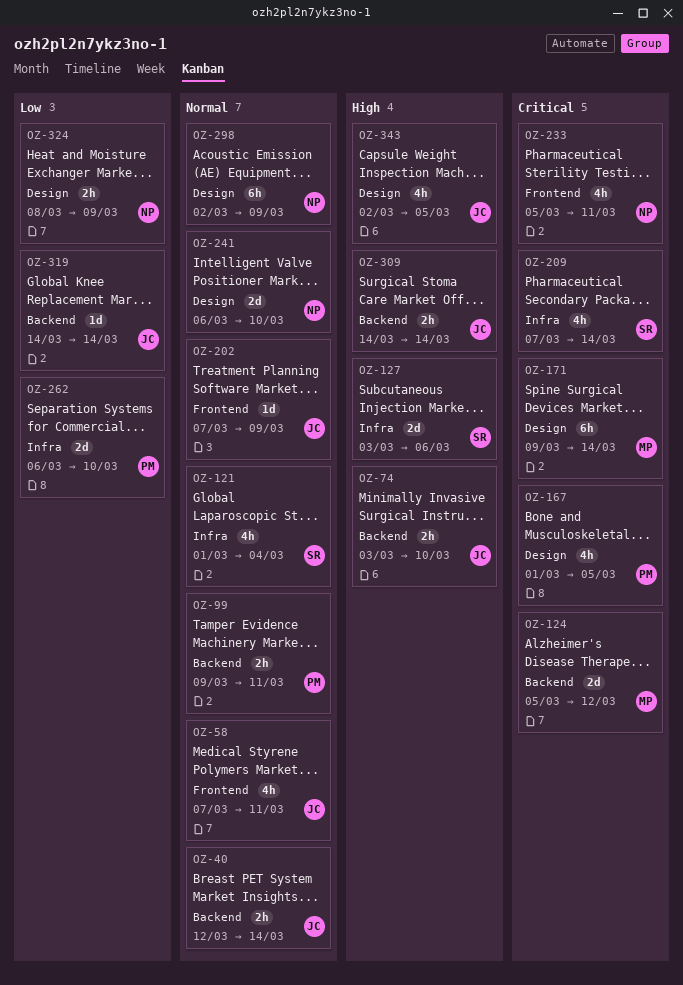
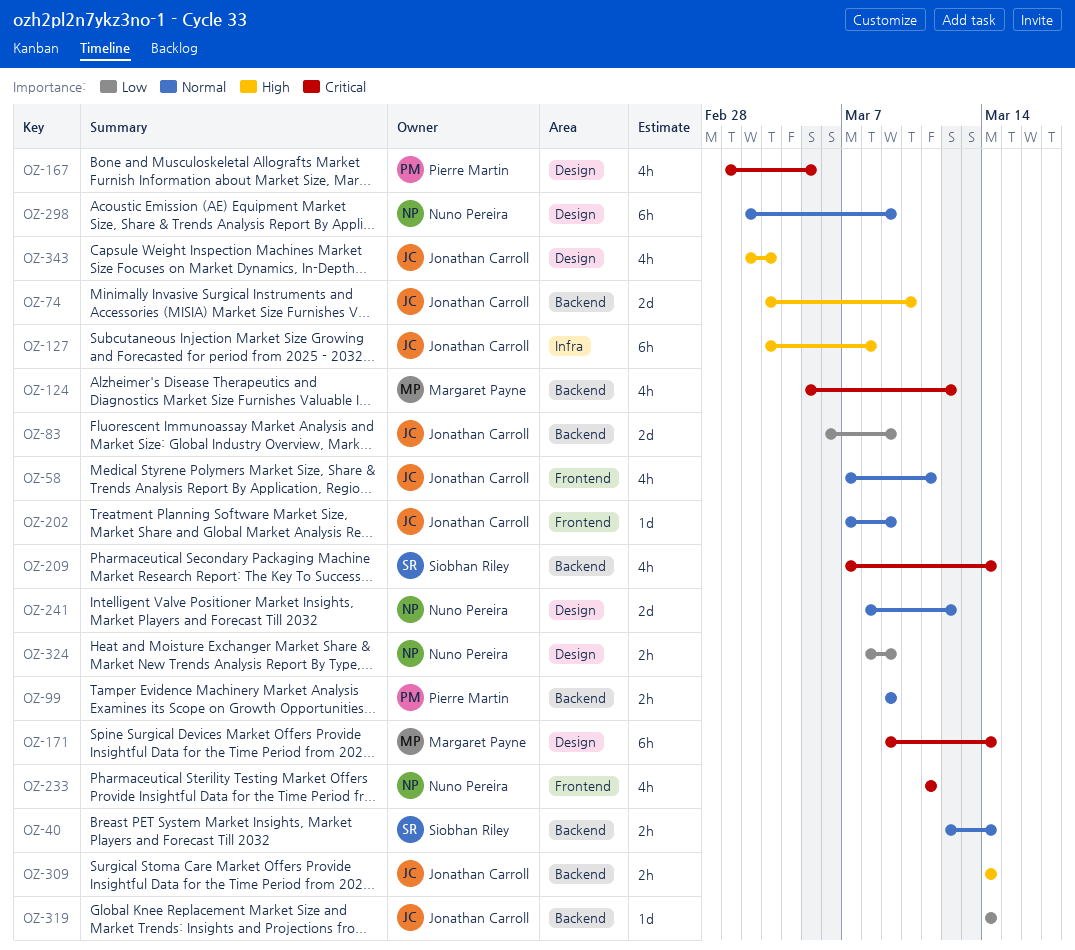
OZ-40, owner: Jonathan Carroll -> Siobhan Riley
OZ-74, estimate: 2h -> 2d
OZ-83: none -> present
OZ-99, due: Mar 11 -> Mar 9
OZ-121: present -> none
OZ-124, estimate: 2d -> 4h
OZ-127, owner: Siobhan Riley -> Jonathan Carroll
OZ-127, estimate: 2d -> 6h
OZ-127, due: Mar 6 -> Mar 8
OZ-209, label: Infra -> Backend
OZ-233, start: Mar 5 -> Mar 11
OZ-241, start: Mar 6 -> Mar 8
OZ-241, due: Mar 10 -> Mar 12
OZ-262: present -> none
OZ-343, due: Mar 5 -> Mar 3

